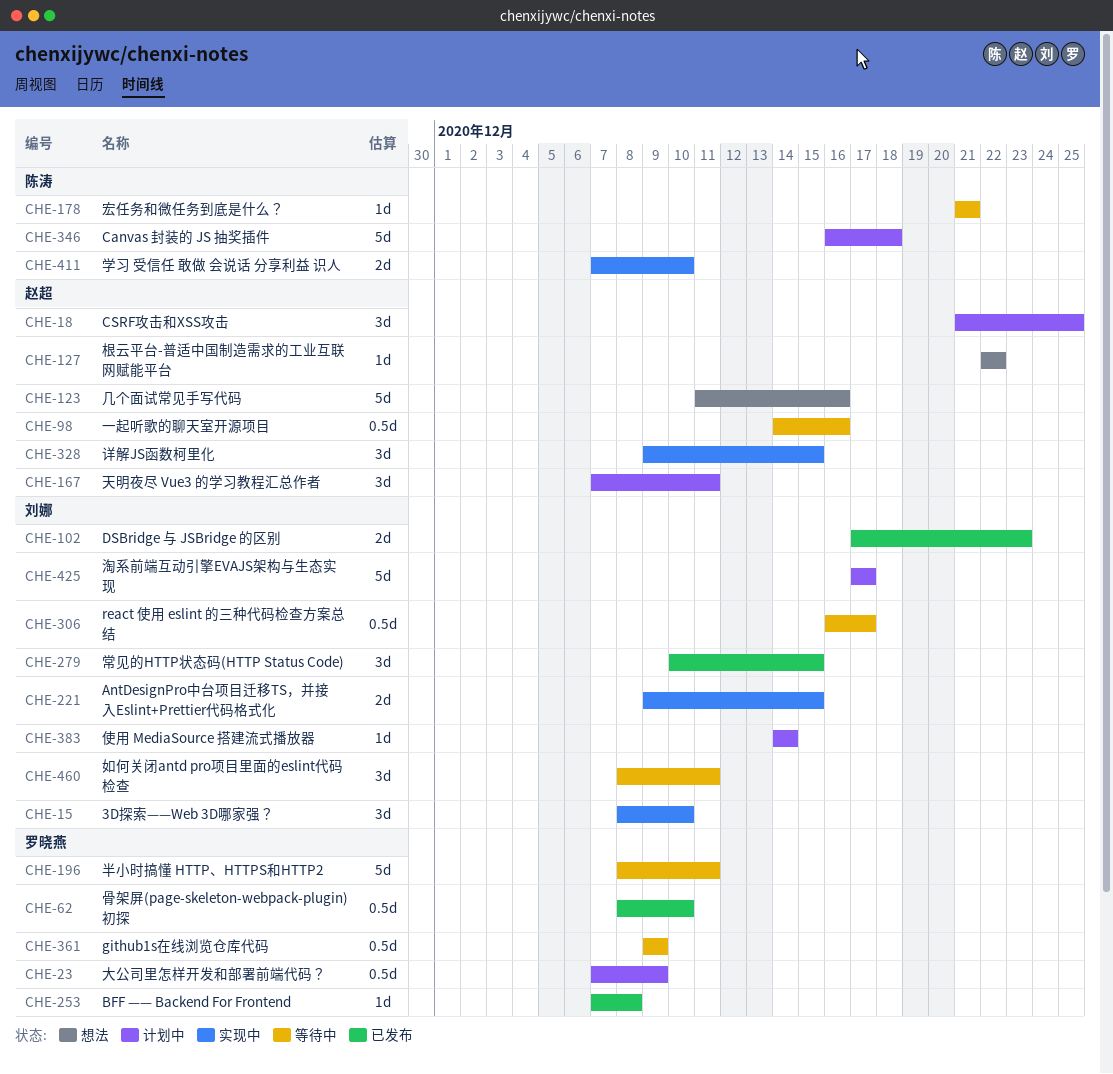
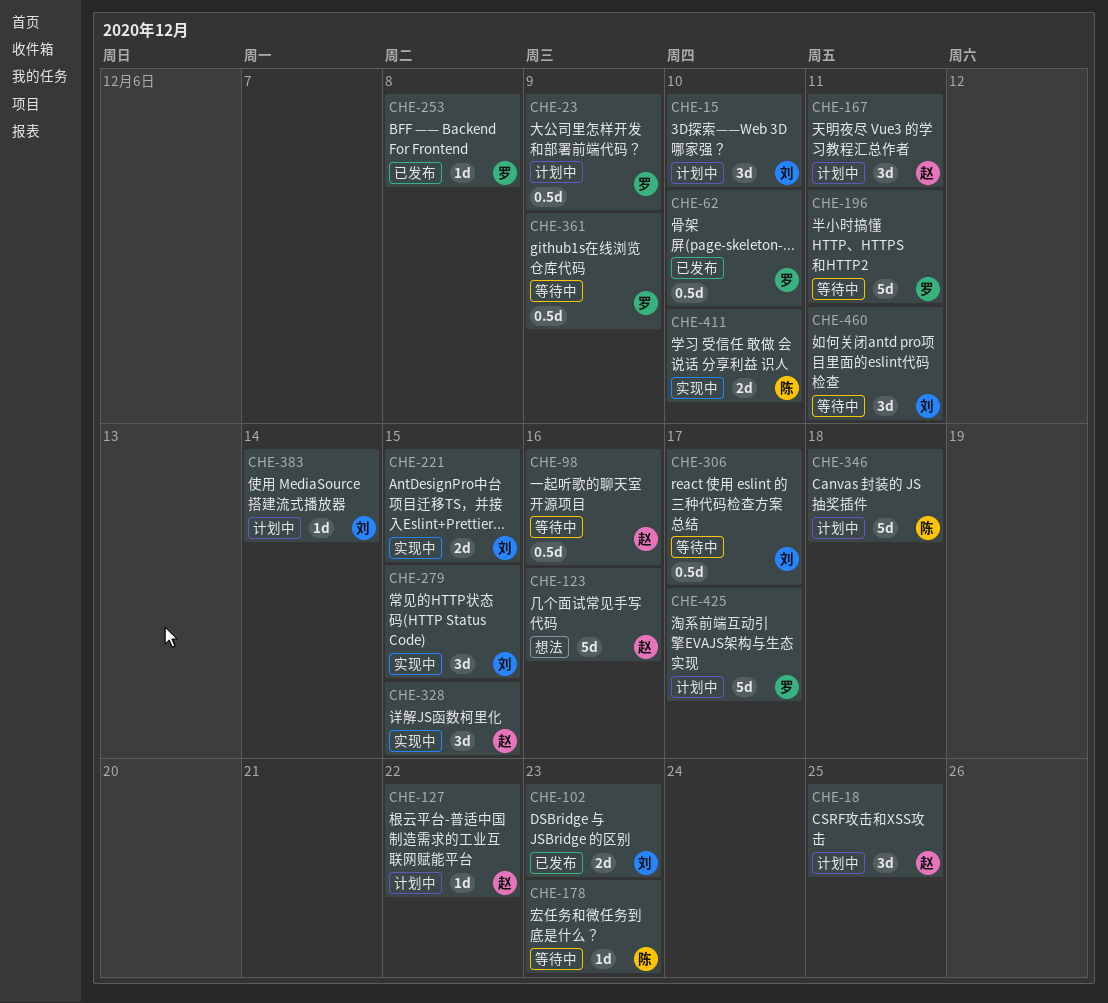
CHE-15, status: 实现中 -> 计划中
CHE-127, status: 想法 -> 计划中
CHE-178, due: Dec 21 -> Dec 23
CHE-279, status: 已发布 -> 实现中
CHE-425, owner: 刘娜 -> 罗晓燕

